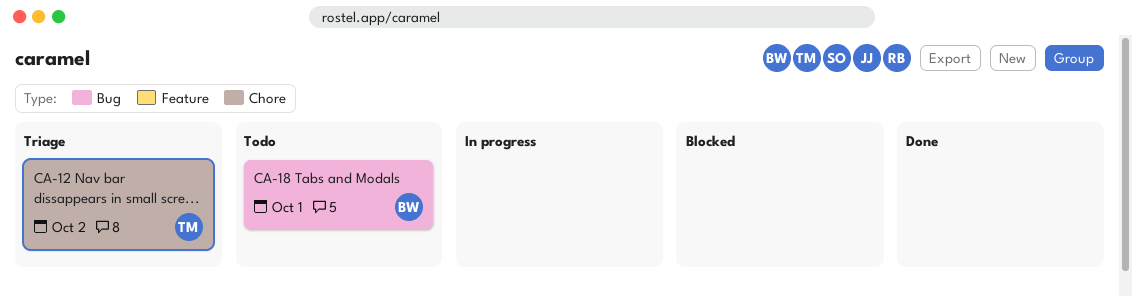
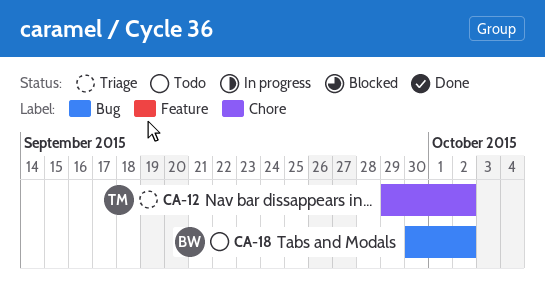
CA-18, due: Oct 1 -> Oct 2

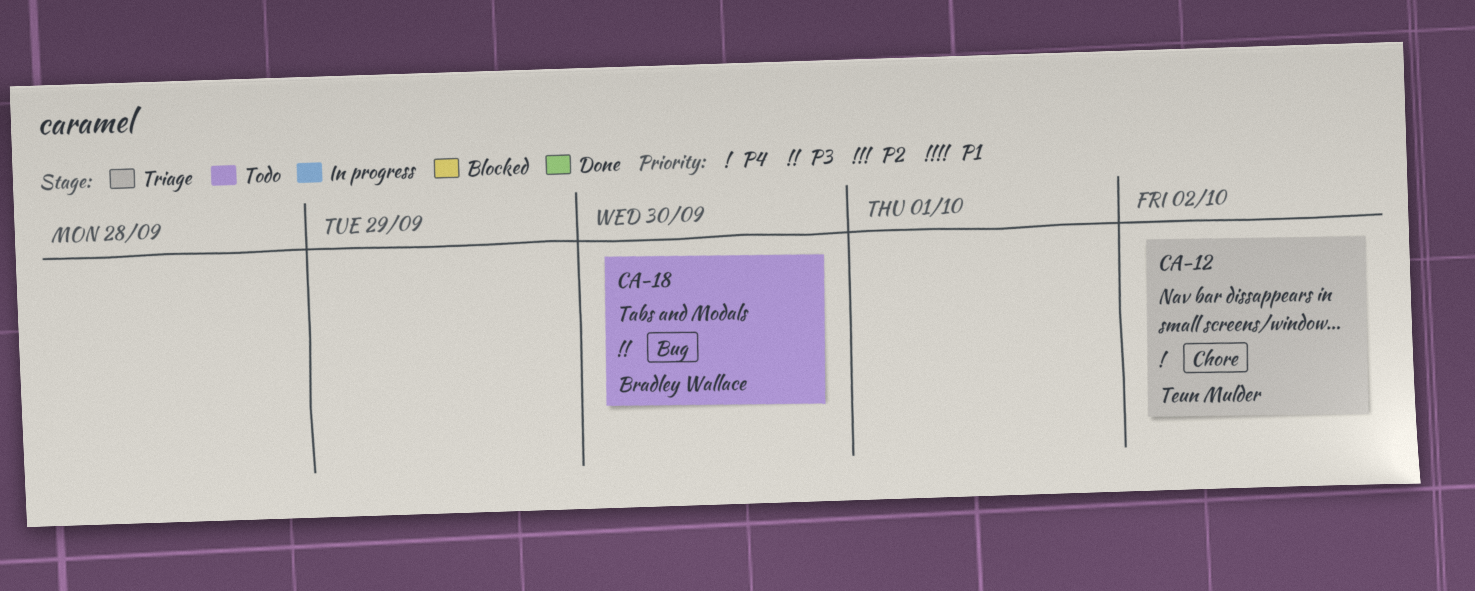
CA-18, due: Oct 2 -> Sep 30

